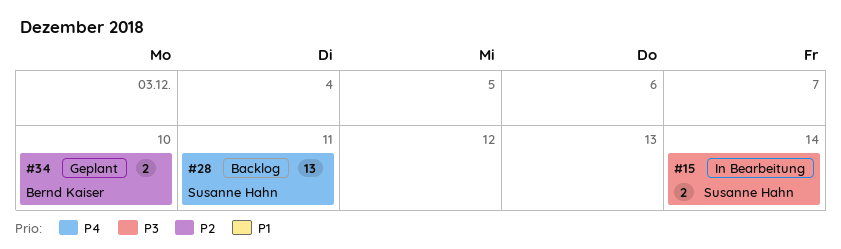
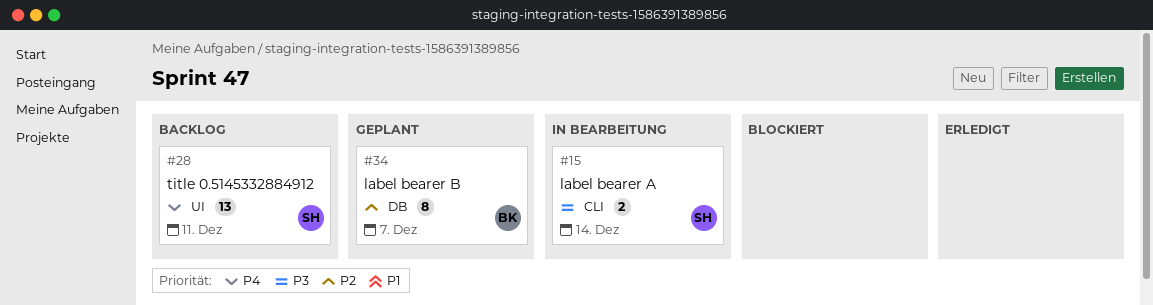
#34, estimate: 2 -> 8
#34, due: Dec 10 -> Dec 7

